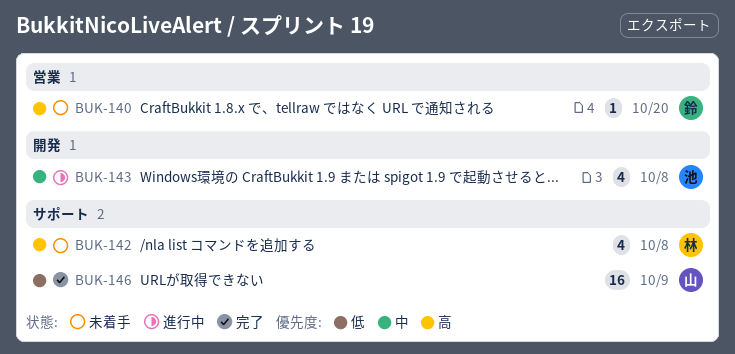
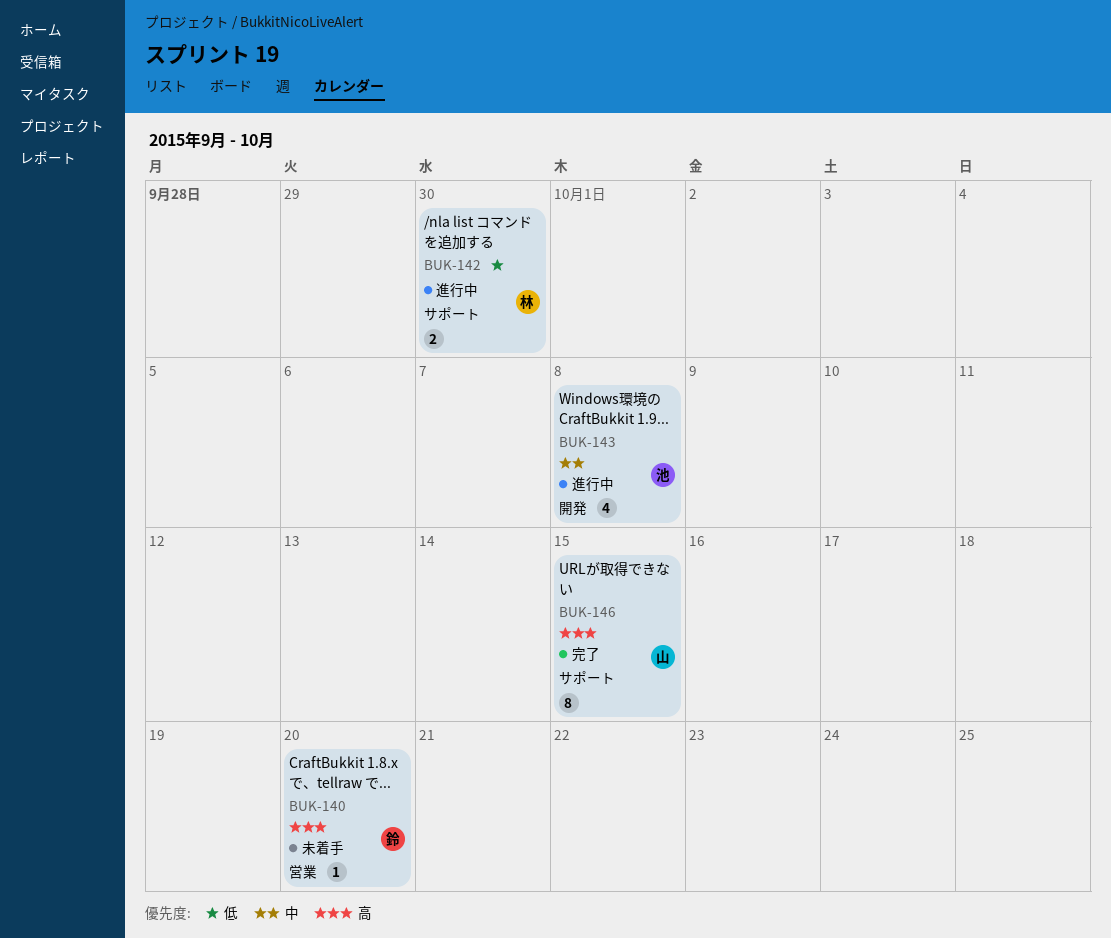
BUK-142, status: 未着手 -> 進行中
BUK-142, priority: 高 -> 低
BUK-142, estimate: 4 -> 2
BUK-142, due: Oct 8 -> Sep 30
BUK-146, priority: 低 -> 高
BUK-146, estimate: 16 -> 8
BUK-146, due: Oct 9 -> Oct 15

